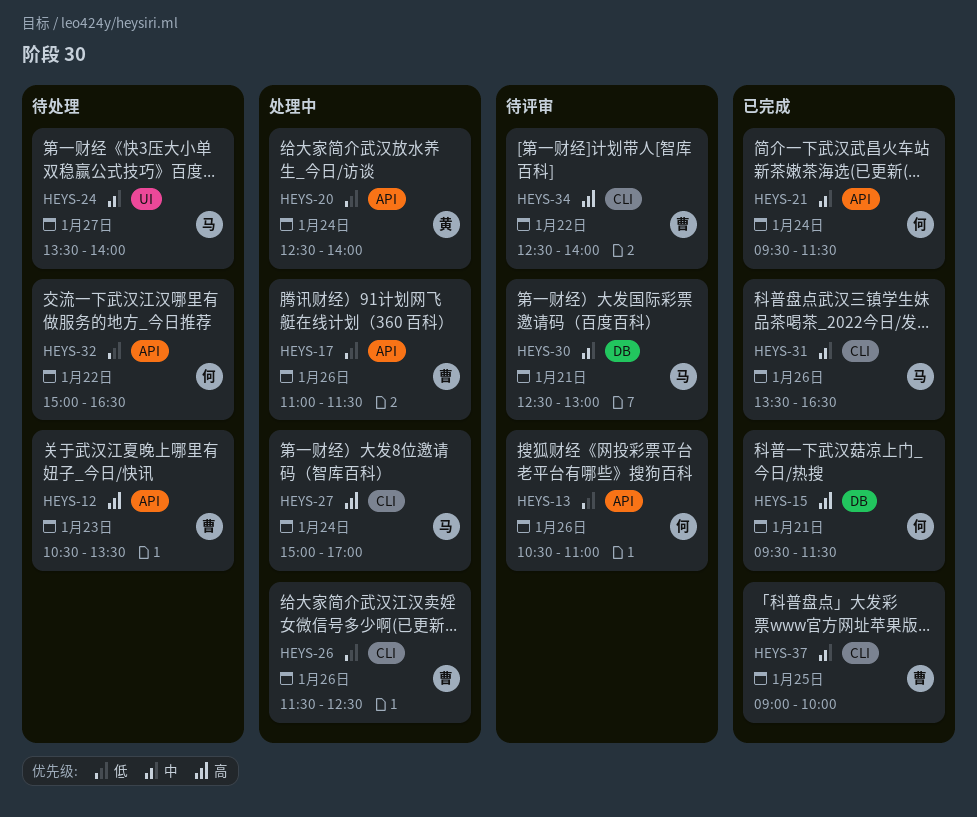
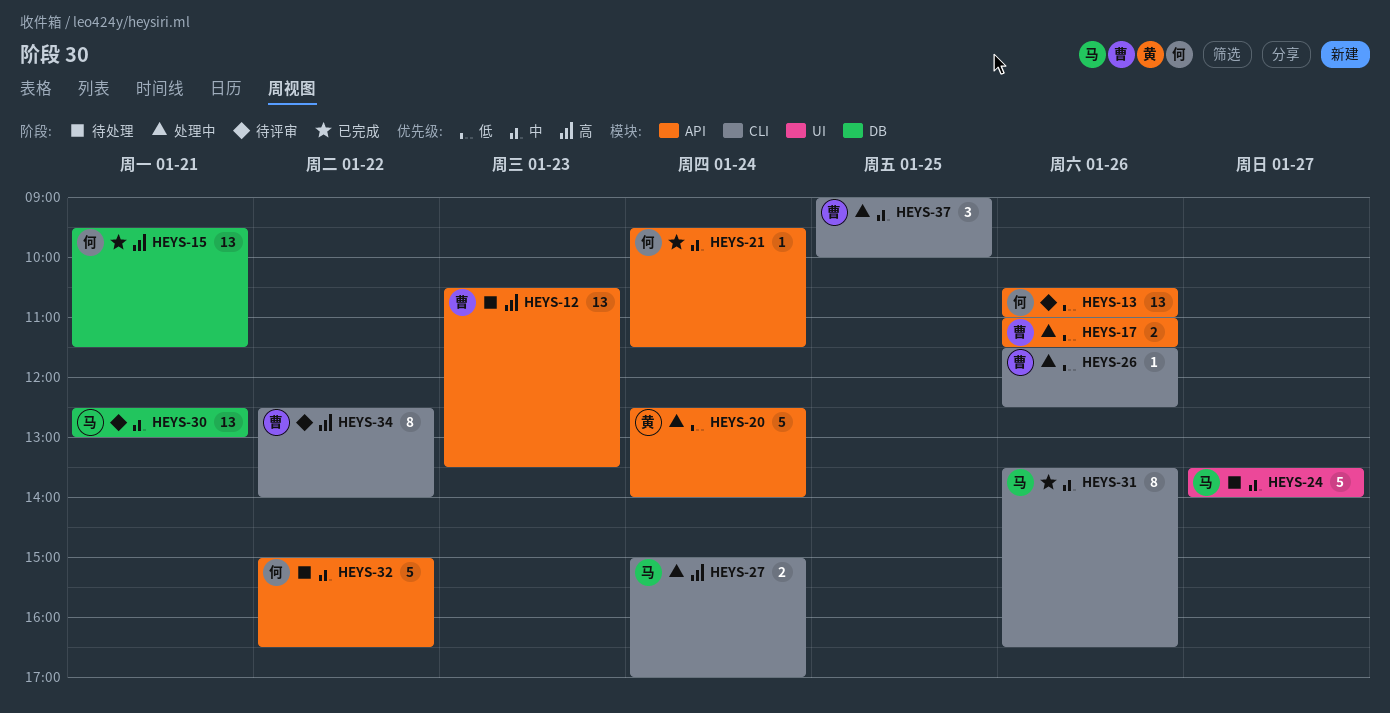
HEYS-32, priority: 低 -> 中
HEYS-37, status: 已完成 -> 处理中

